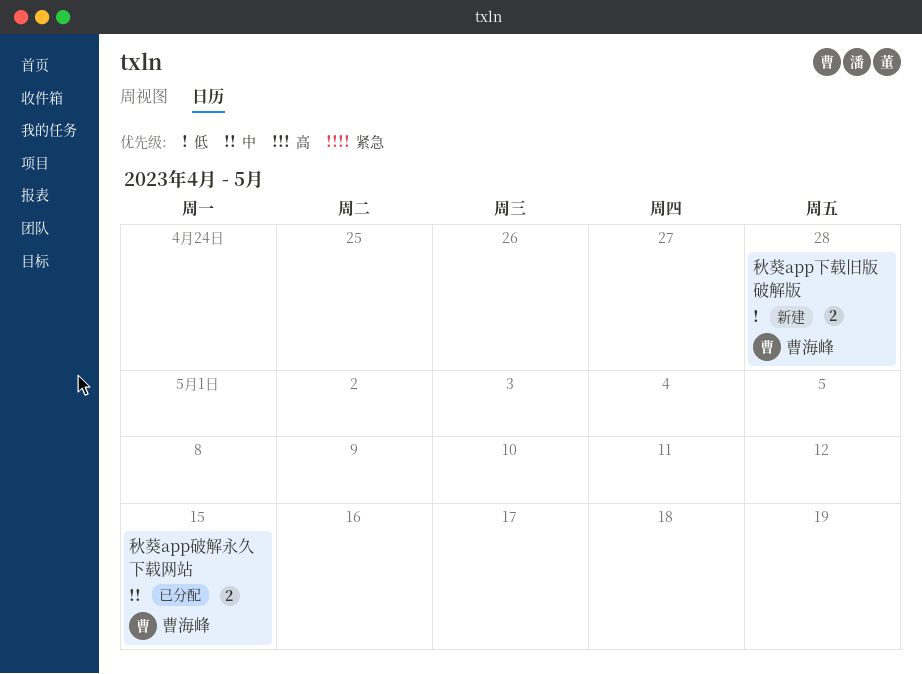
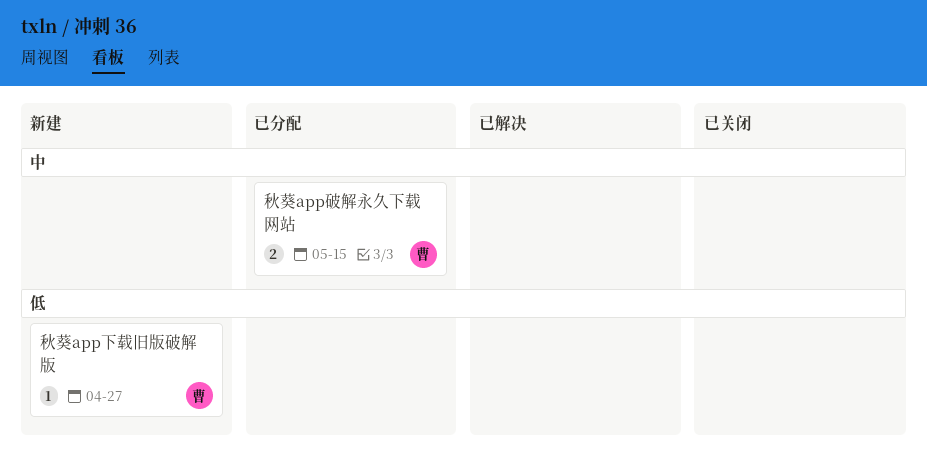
秋葵app下载旧版破解版, estimate: 2 -> 1
秋葵app下载旧版破解版, due: Apr 28 -> Apr 27

